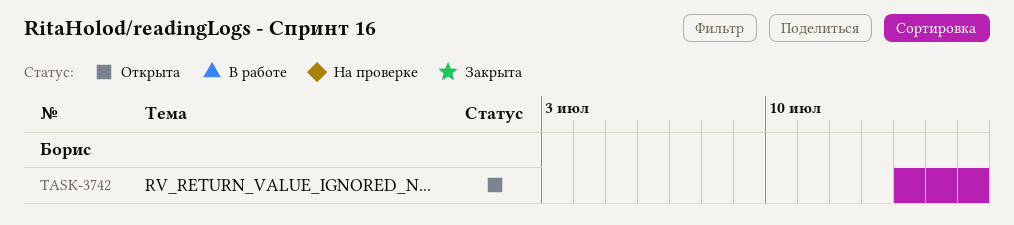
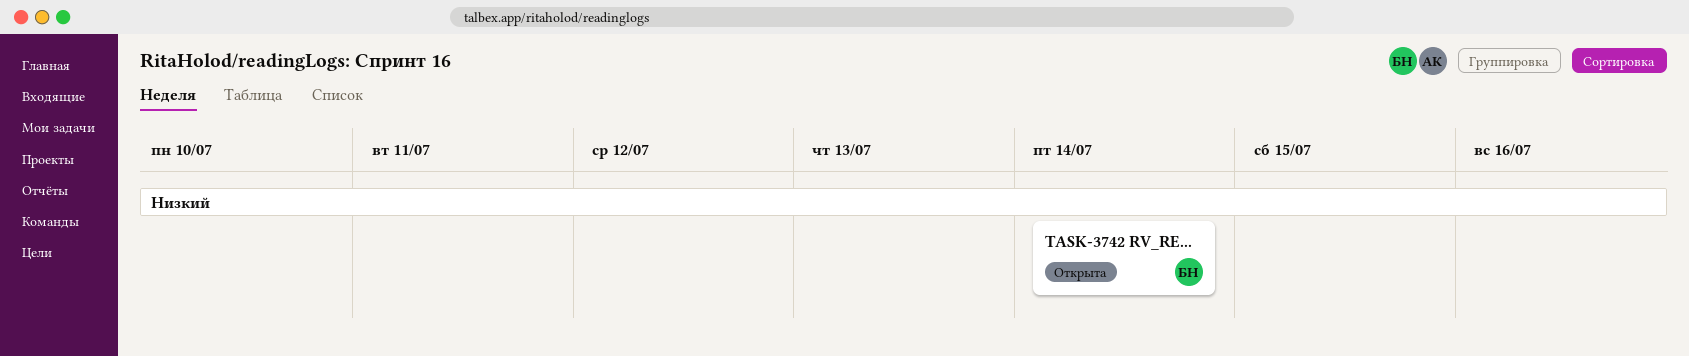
TASK-3742, due: Jul 16 -> Jul 14

